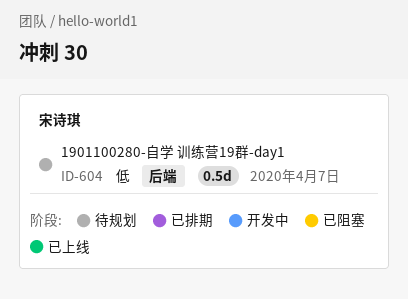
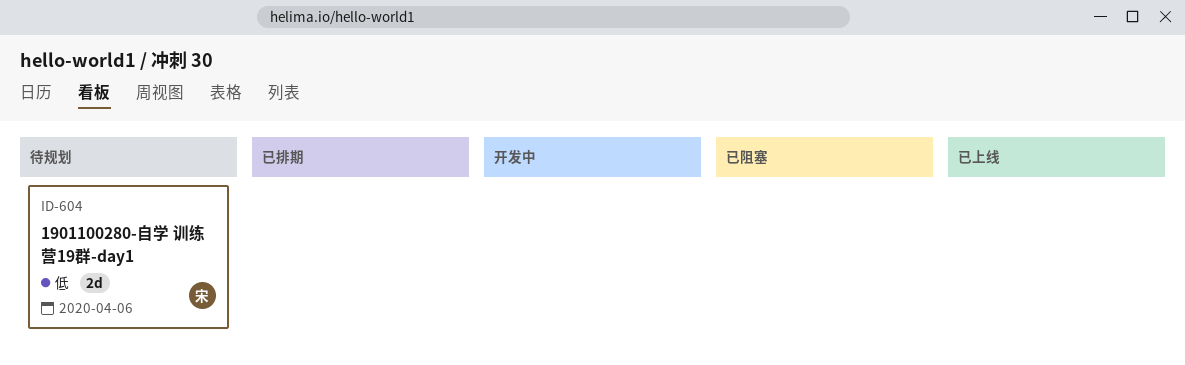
ID-604, estimate: 0.5d -> 2d
ID-604, due: Apr 7 -> Apr 6

